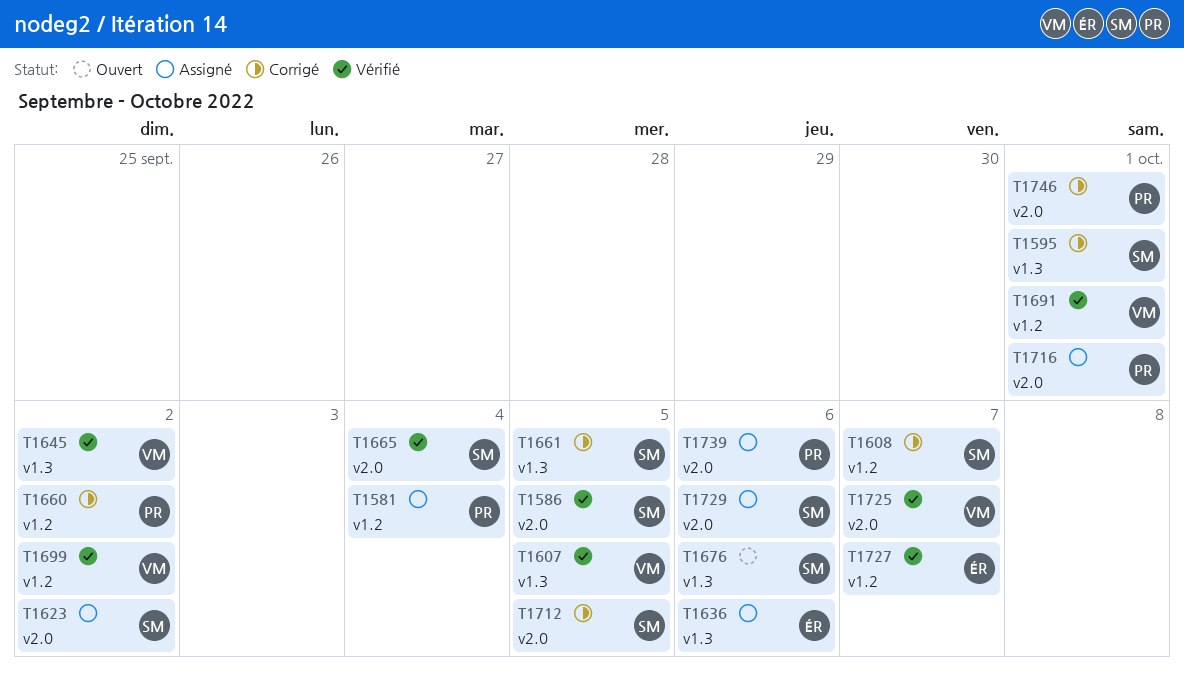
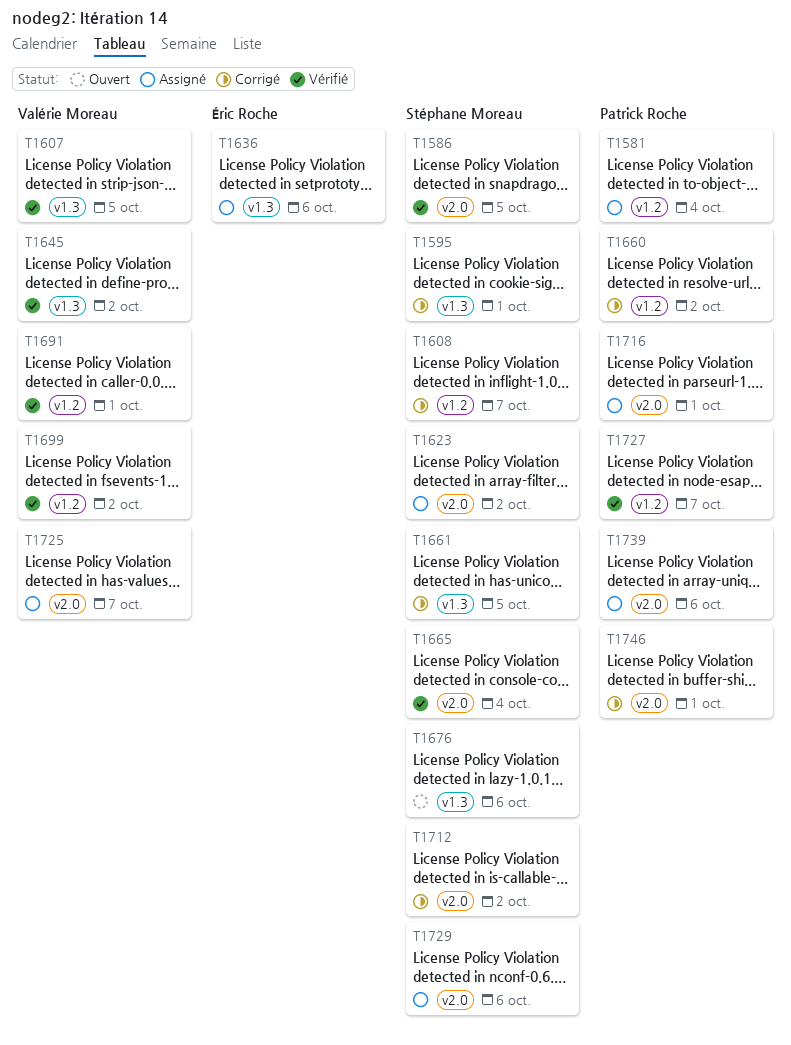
T1712, due: Oct 5 -> Oct 2
T1725, status: Vérifié -> Assigné
T1727, owner: Éric Roche -> Patrick Roche

